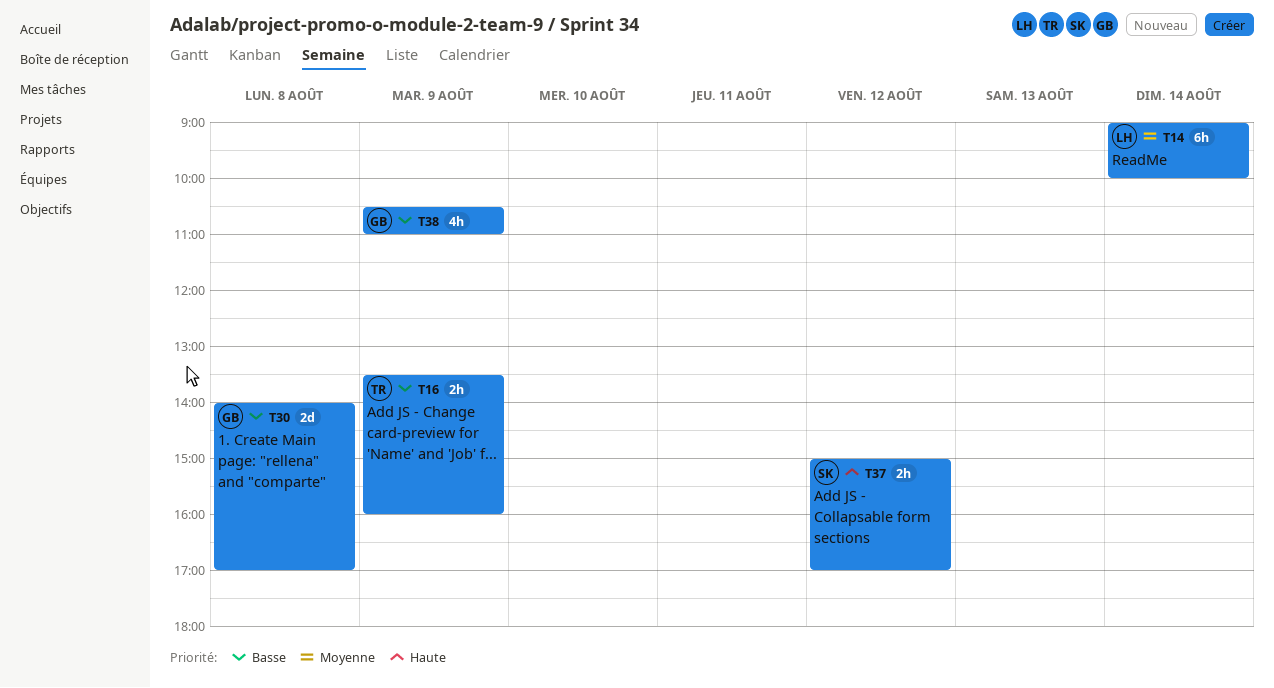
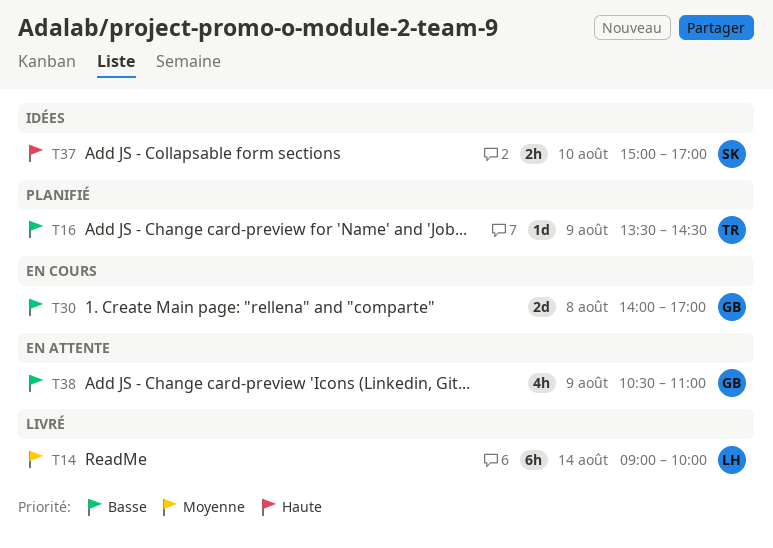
T16, estimate: 2h -> 1d
T16, ends: 16:00 -> 14:30
T37, day: Aug 12 -> Aug 10

